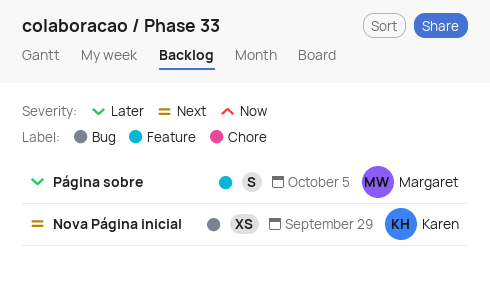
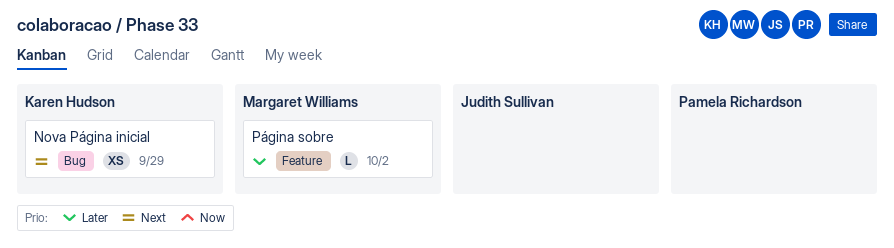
Página sobre, estimate: S -> L
Página sobre, due: Oct 5 -> Oct 2

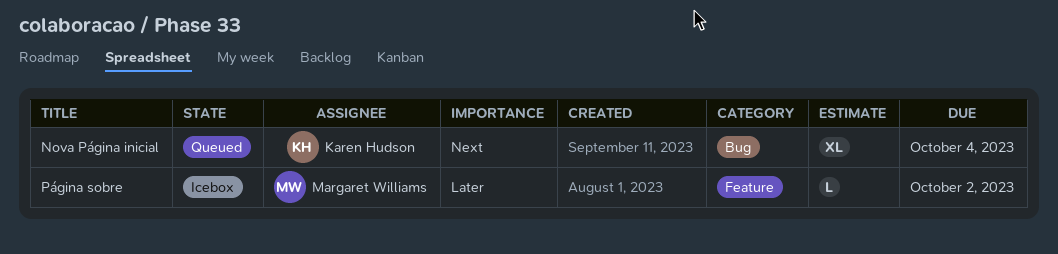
Nova Página inicial, estimate: XS -> XL
Nova Página inicial, due: Sep 29 -> Oct 4

